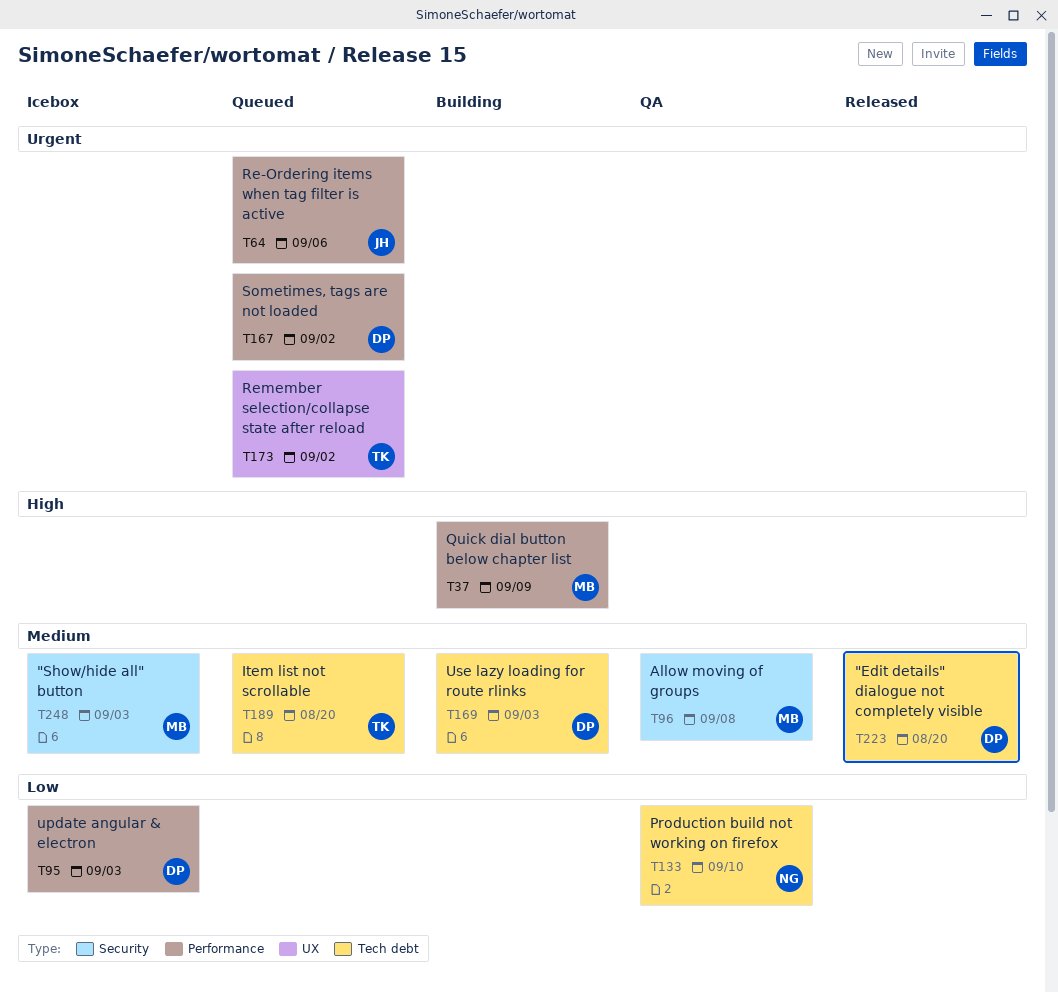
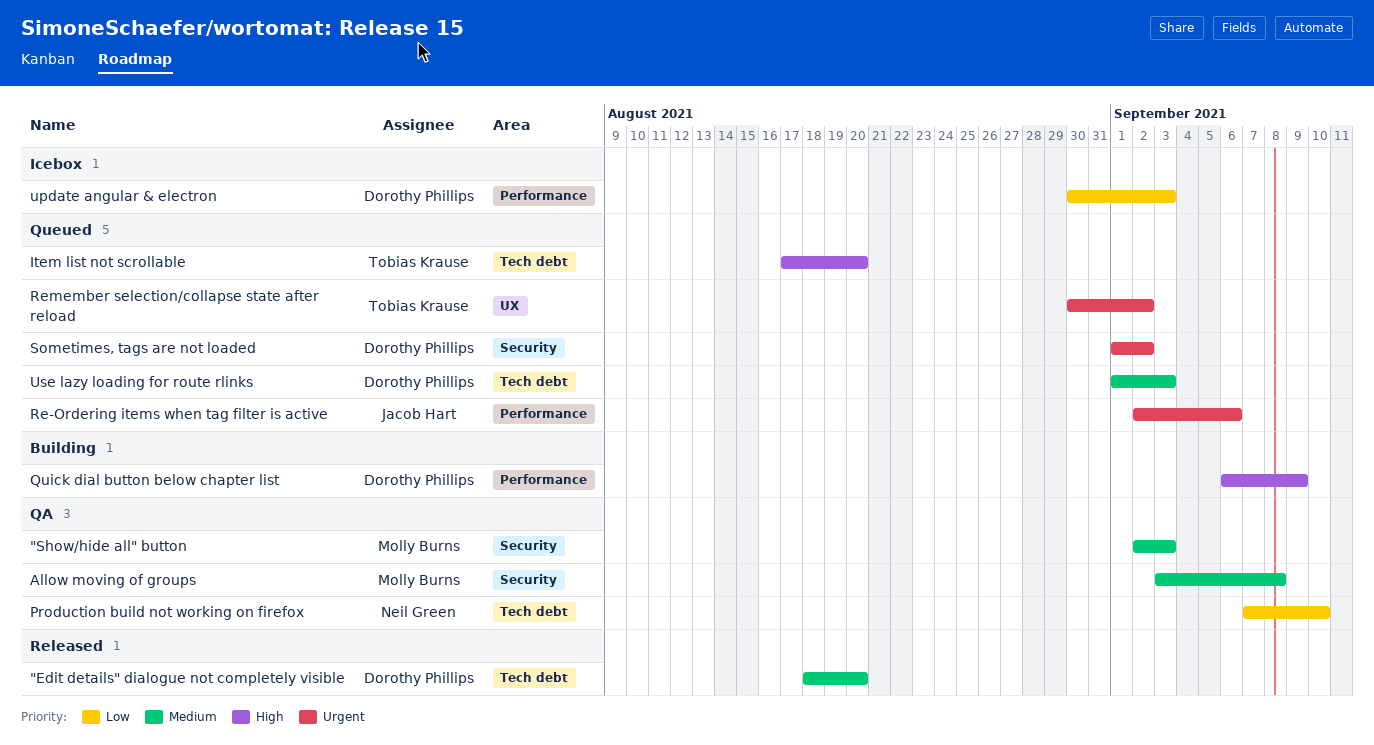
"Show/hide all" button, status: Icebox -> QA
Item list not scrollable, priority: Medium -> High
Quick dial button below chapter list, owner: Molly Burns -> Dorothy Phillips
Sometimes, tags are not loaded, label: Performance -> Security
Use lazy loading for route rlinks, status: Building -> Queued

